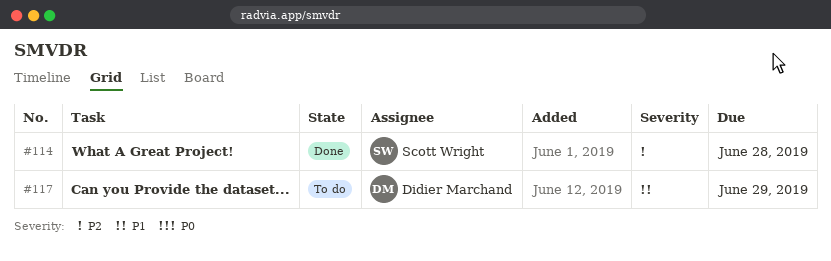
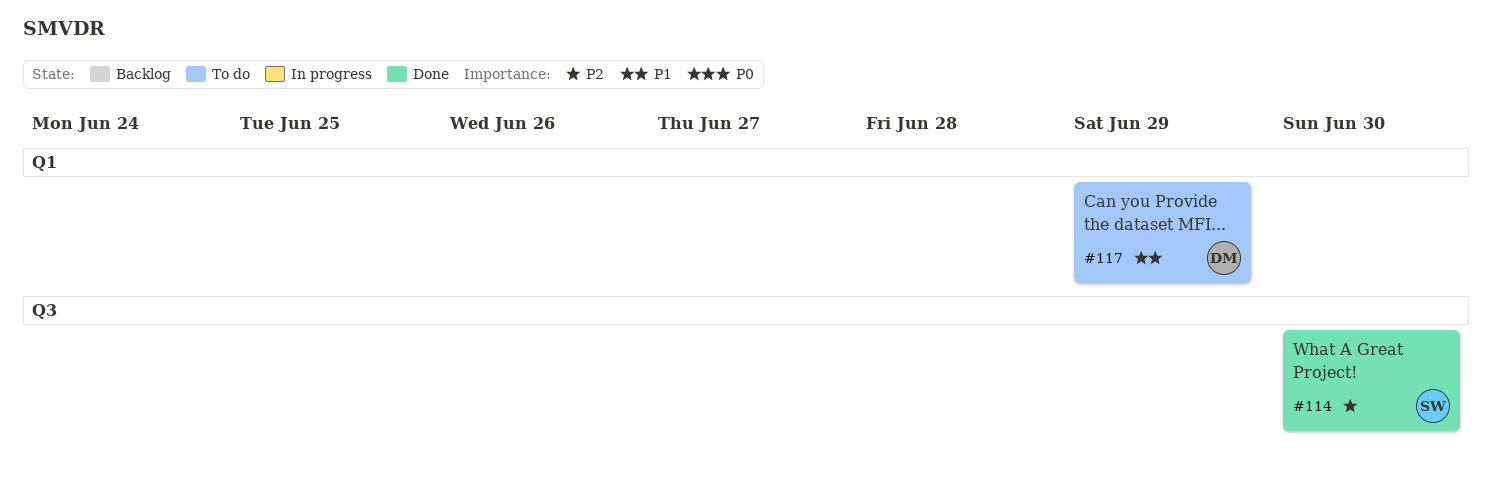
#114, due: Jun 28 -> Jun 30

